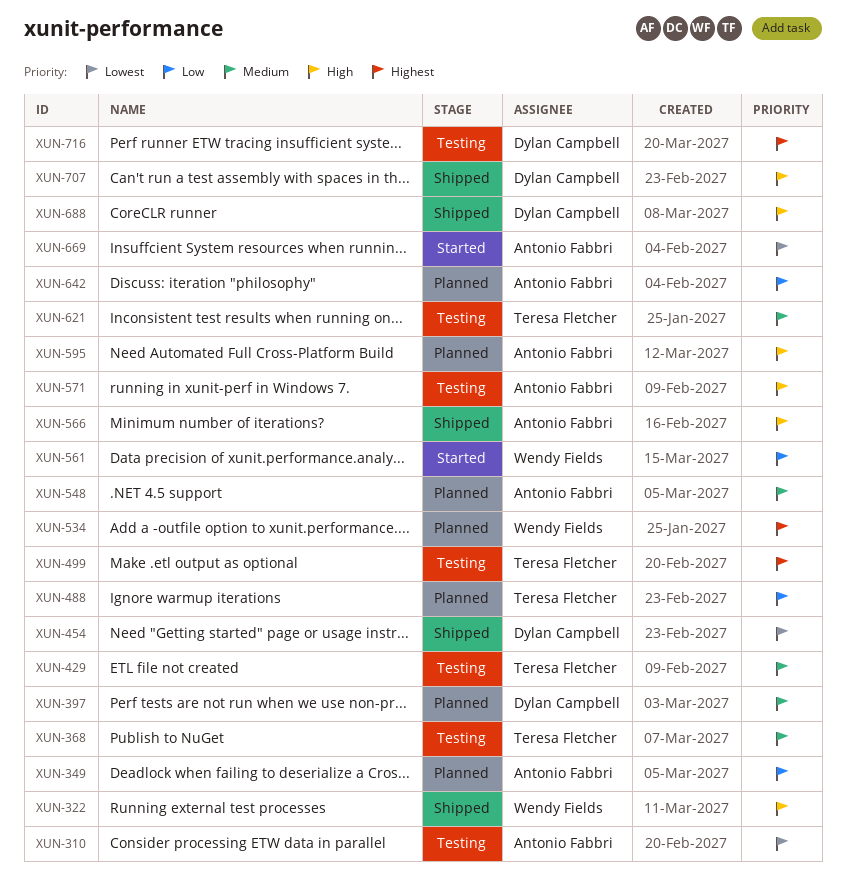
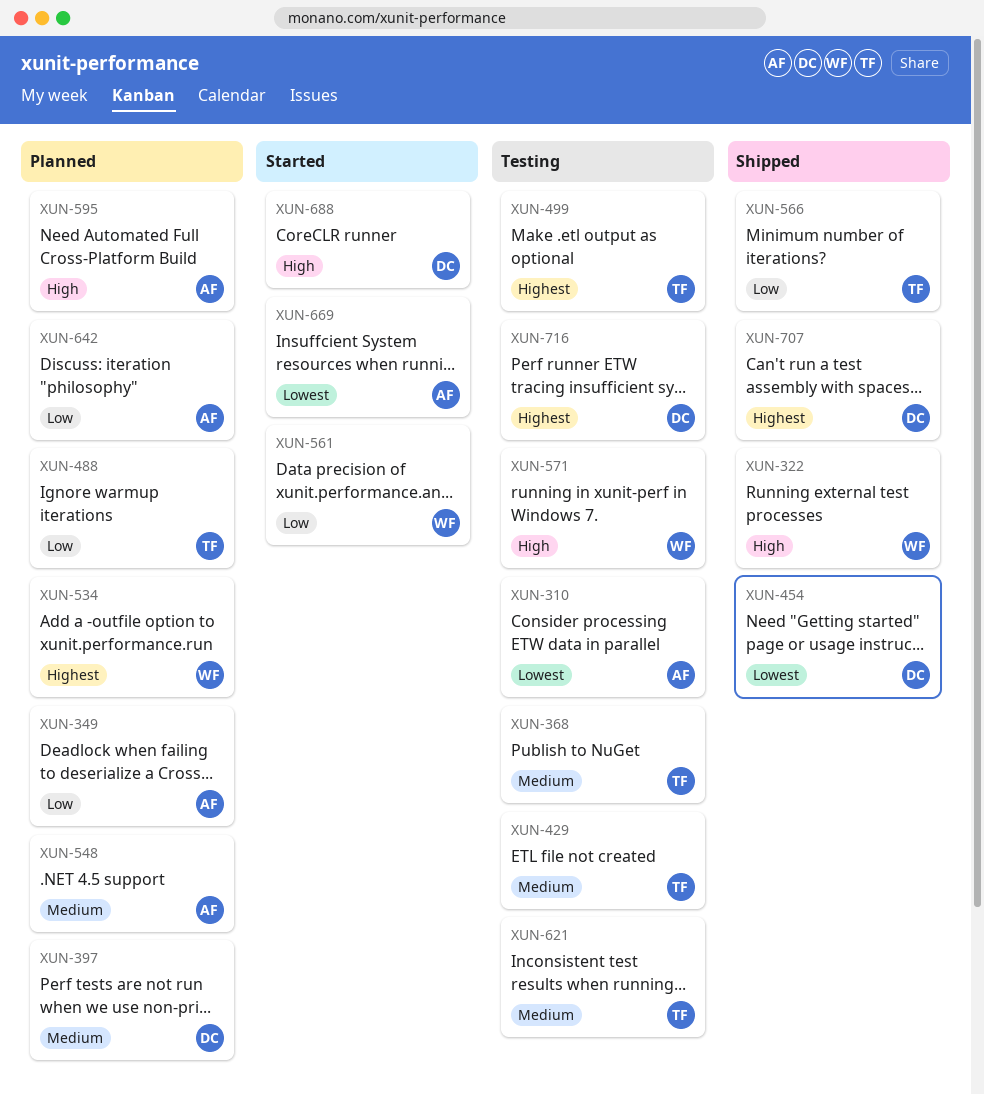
XUN-566, owner: Antonio Fabbri -> Teresa Fletcher
XUN-566, priority: High -> Low
XUN-571, owner: Antonio Fabbri -> Wendy Fields
XUN-688, status: Shipped -> Started
XUN-707, priority: High -> Highest

